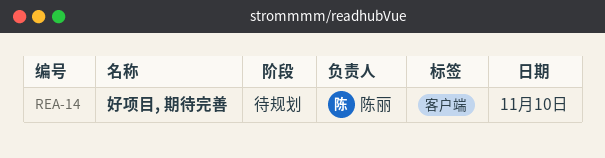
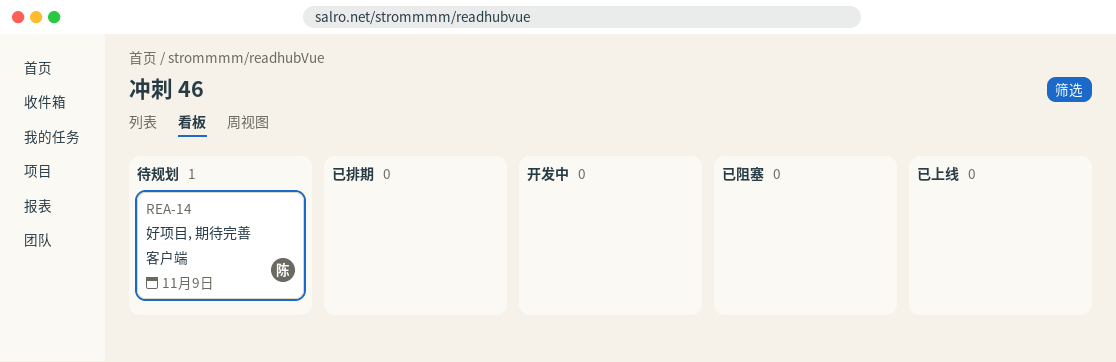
REA-14, day: Nov 10 -> Nov 9

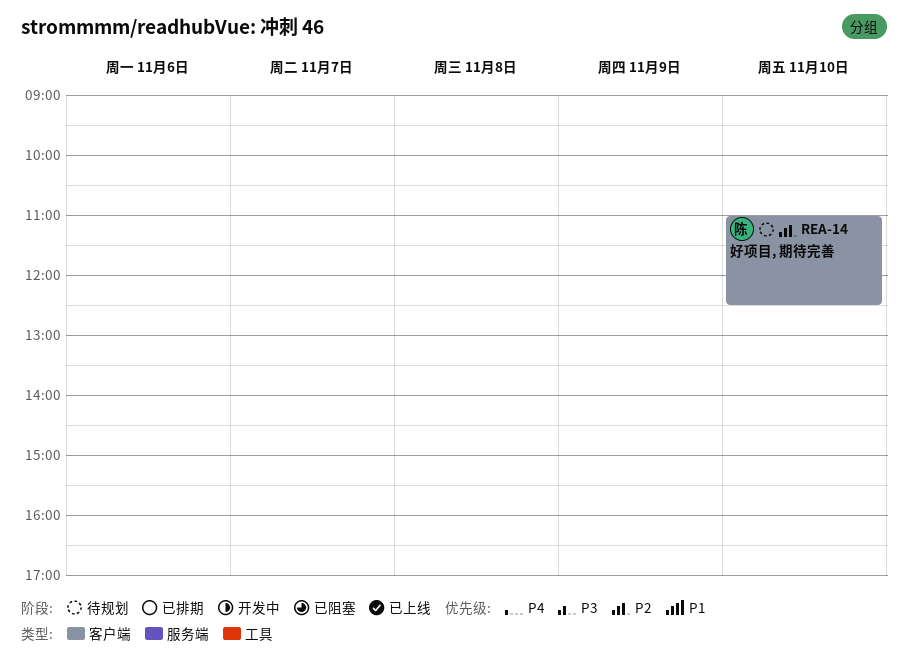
REA-14, day: Nov 9 -> Nov 10

